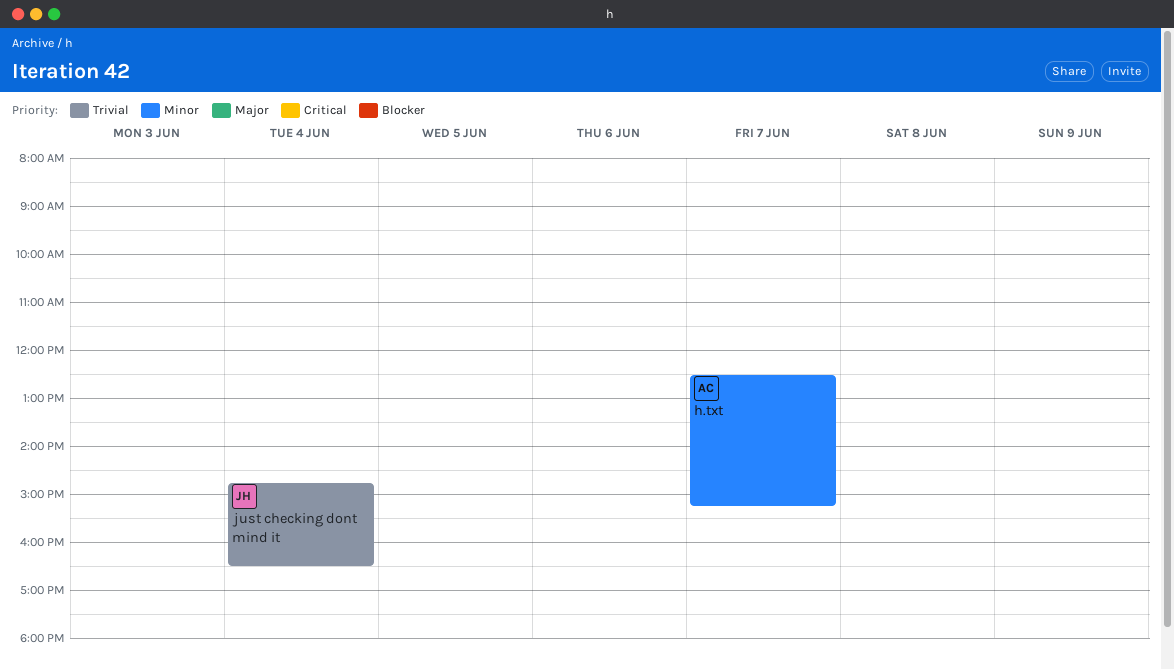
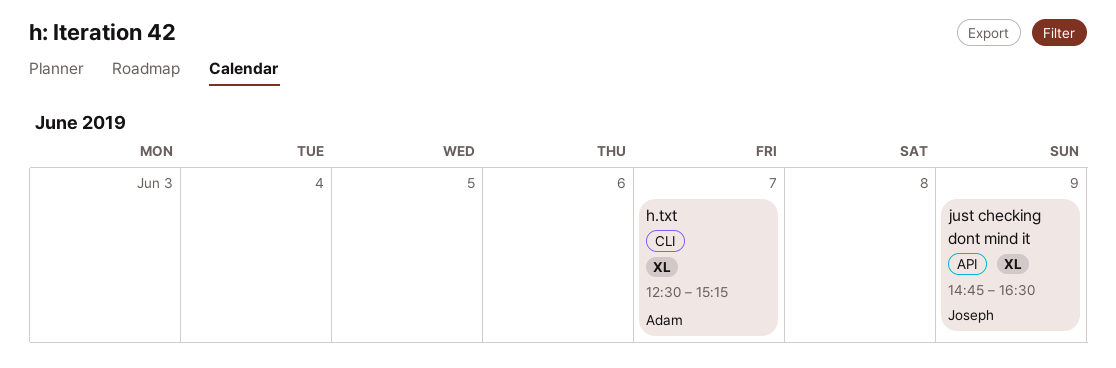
just checking dont mind it, day: Jun 4 -> Jun 9

